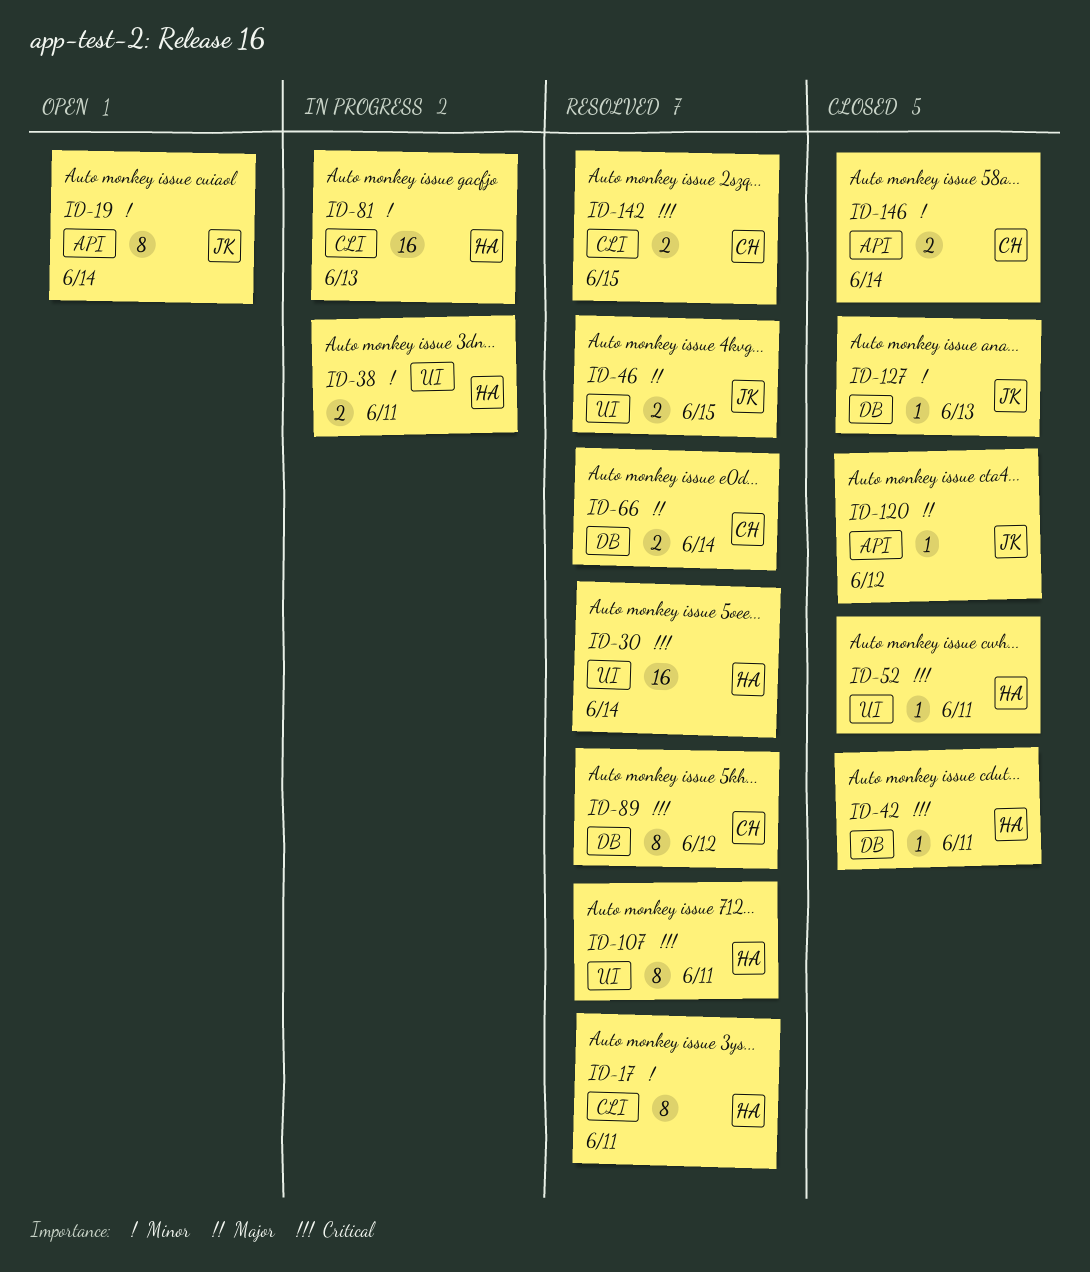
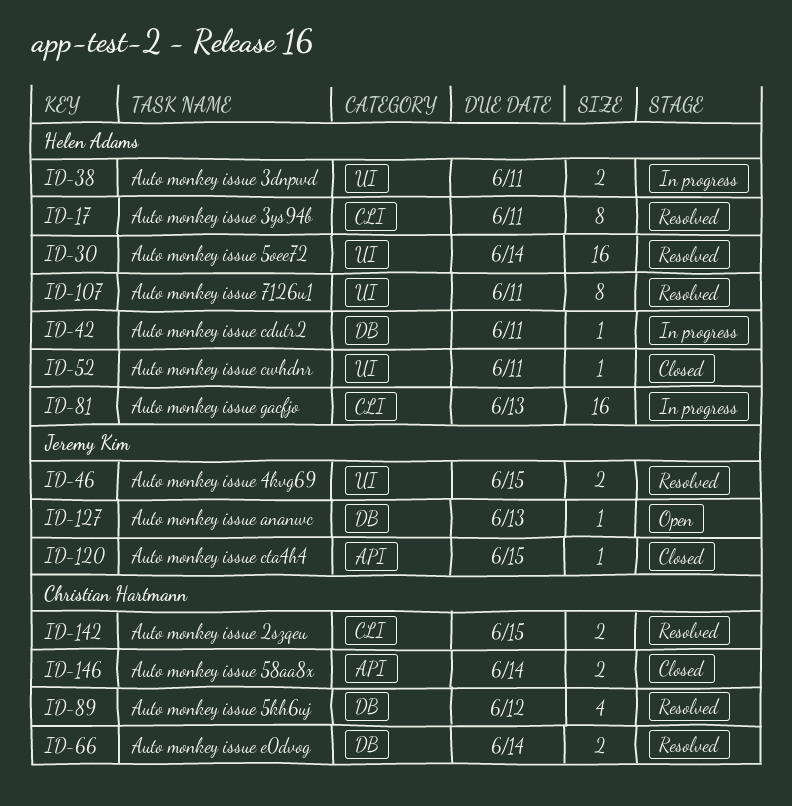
ID-19: present -> none
ID-42, status: Closed -> In progress
ID-89, estimate: 8 -> 4
ID-120, due: Jun 12 -> Jun 15
ID-127, status: Closed -> Open

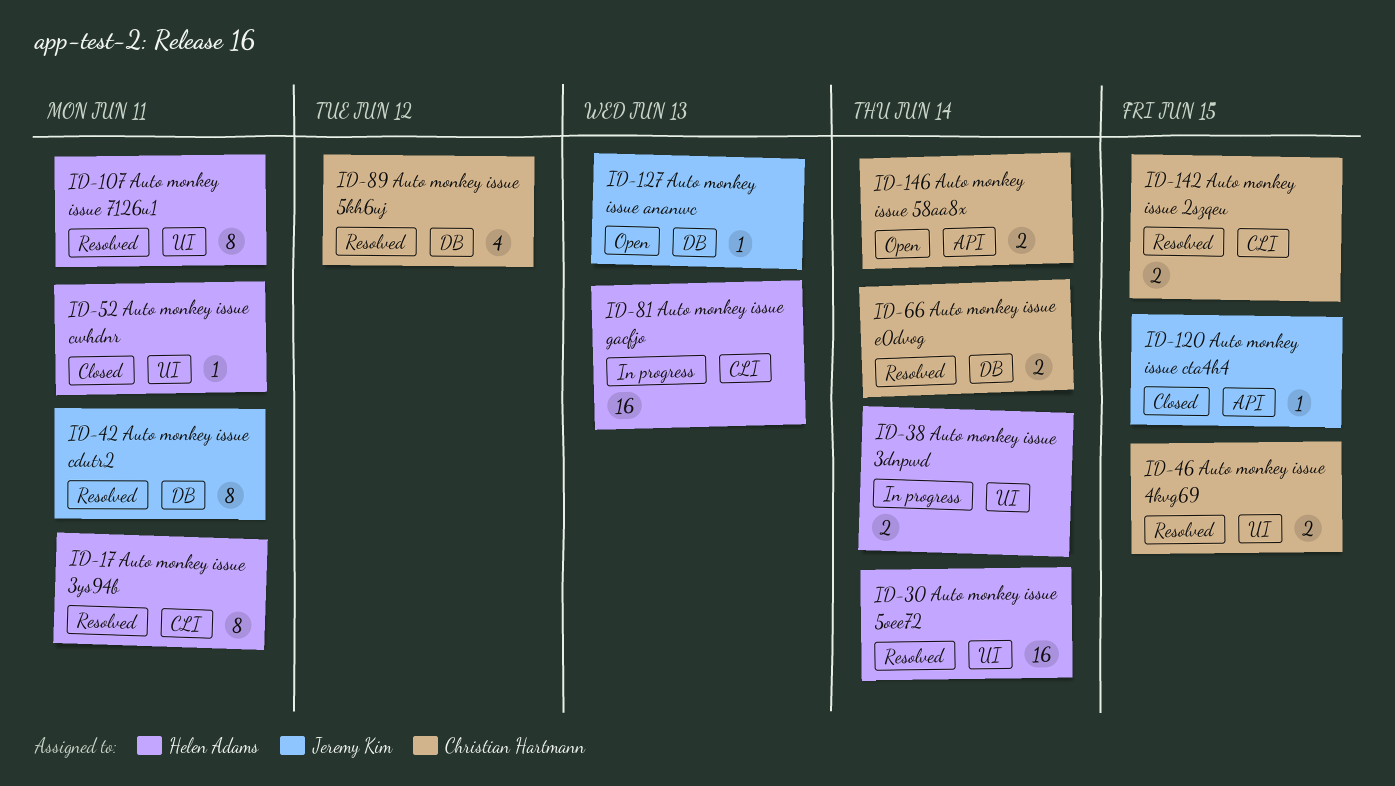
ID-38, due: Jun 11 -> Jun 14
ID-42, status: In progress -> Resolved
ID-42, owner: Helen Adams -> Jeremy Kim
ID-42, estimate: 1 -> 8
ID-46, owner: Jeremy Kim -> Christian Hartmann
ID-146, status: Closed -> Open

